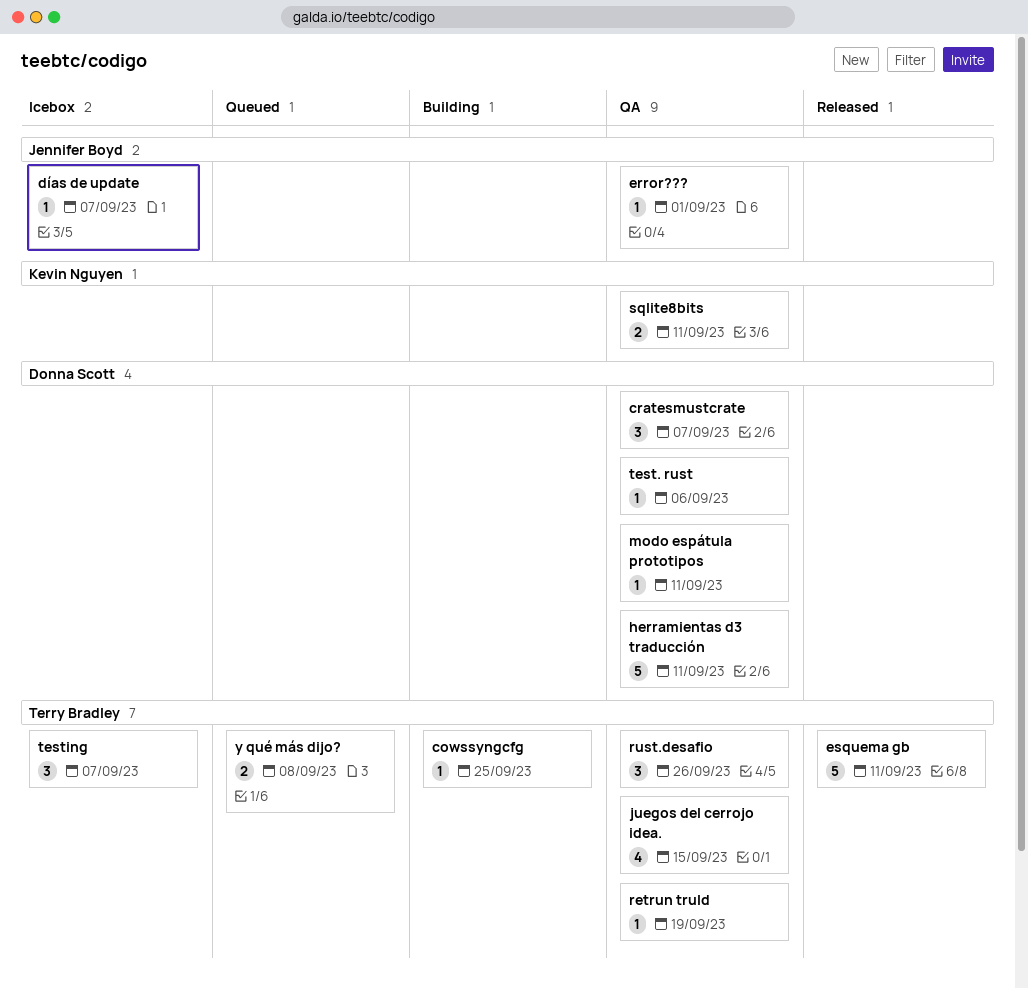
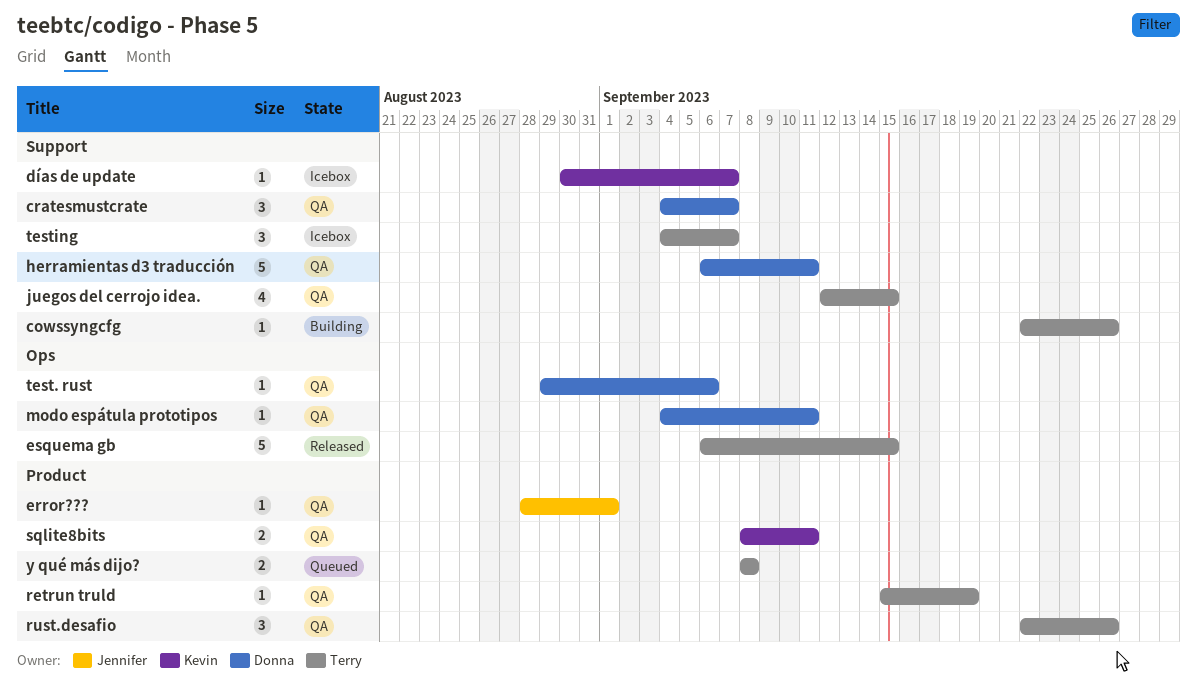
cowssyngcfg, due: Sep 25 -> Sep 26
días de update, owner: Jennifer Boyd -> Kevin Nguyen
esquema gb, due: Sep 11 -> Sep 15

